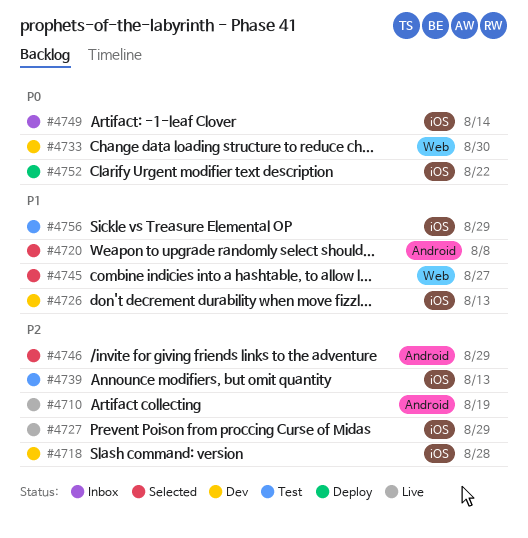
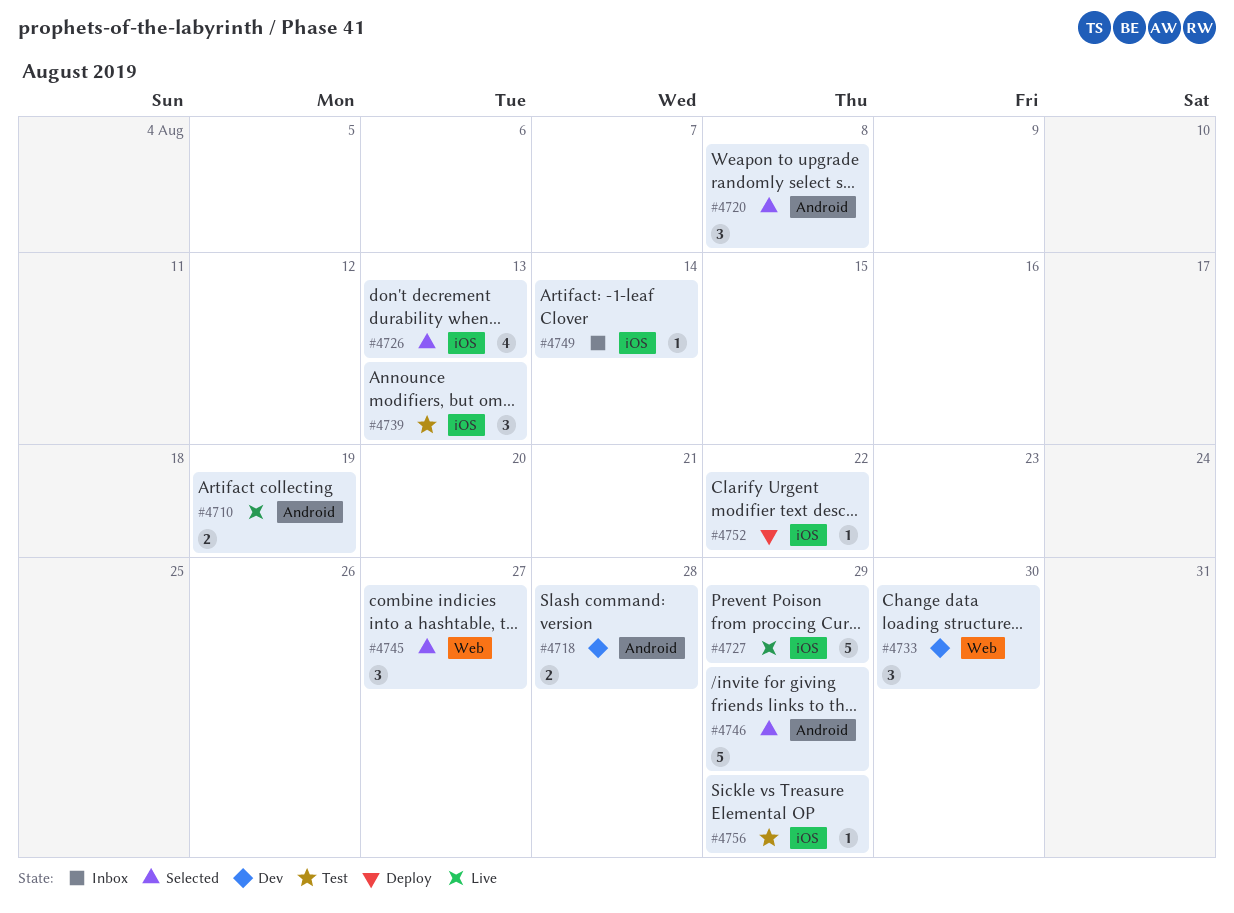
#4718, label: iOS -> Android
#4726, status: Dev -> Selected

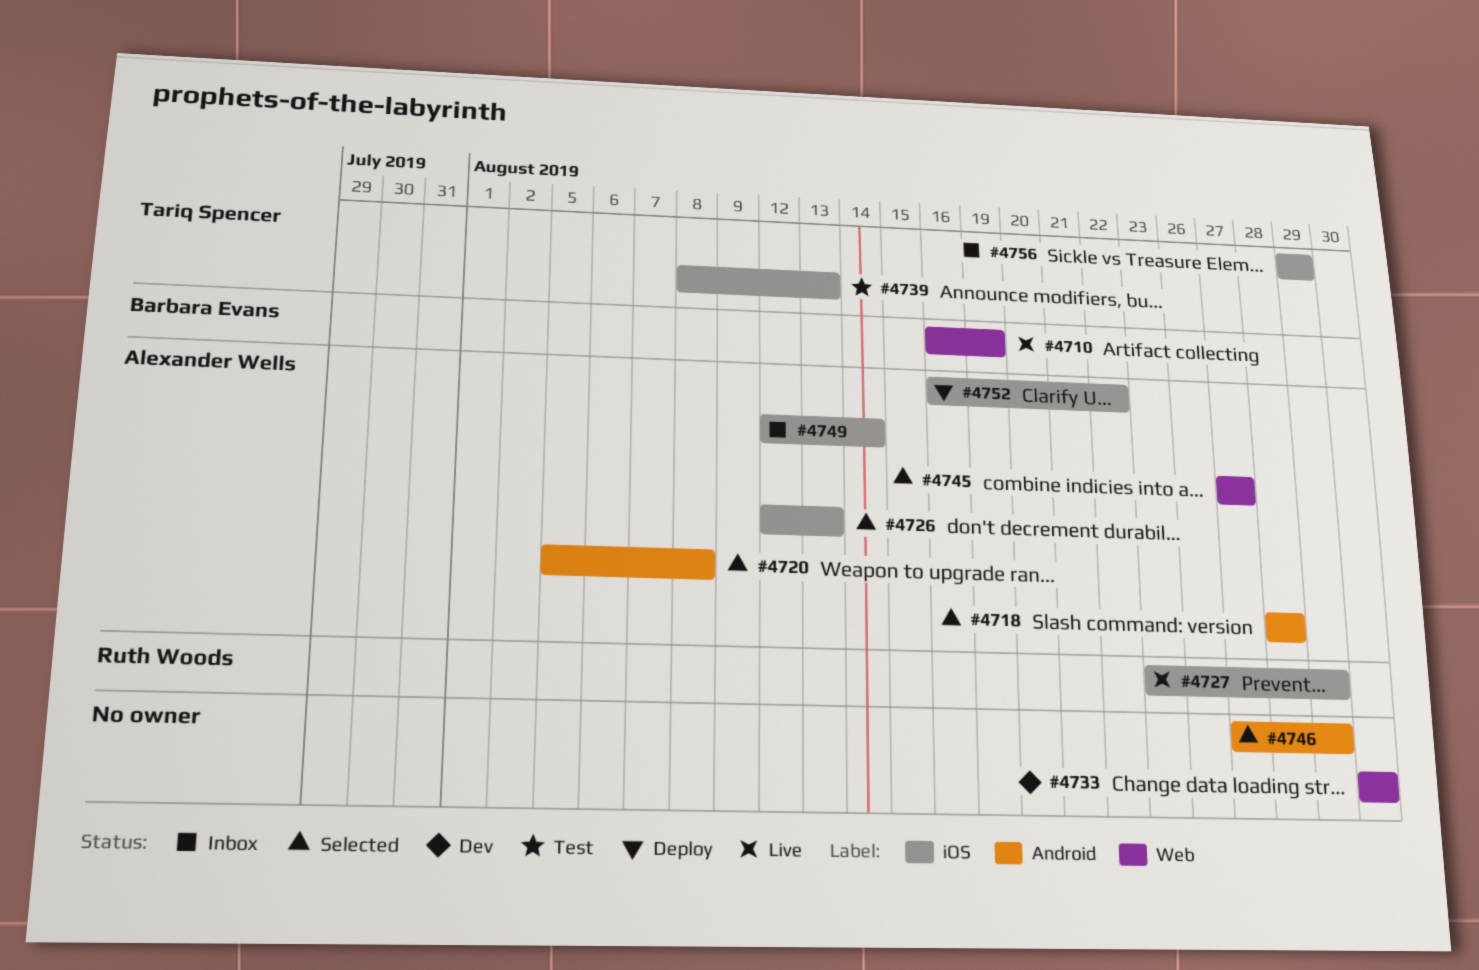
#4710, label: Android -> Web
#4718, status: Dev -> Selected
#4756, status: Test -> Inbox

